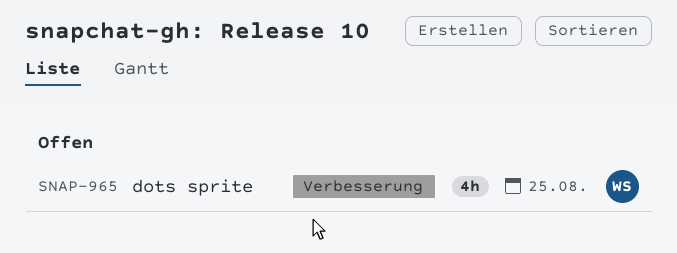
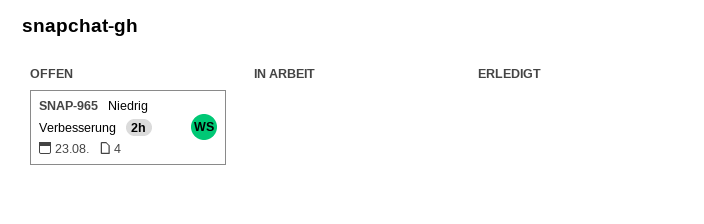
SNAP-965, estimate: 4h -> 2h
SNAP-965, due: Aug 25 -> Aug 23

